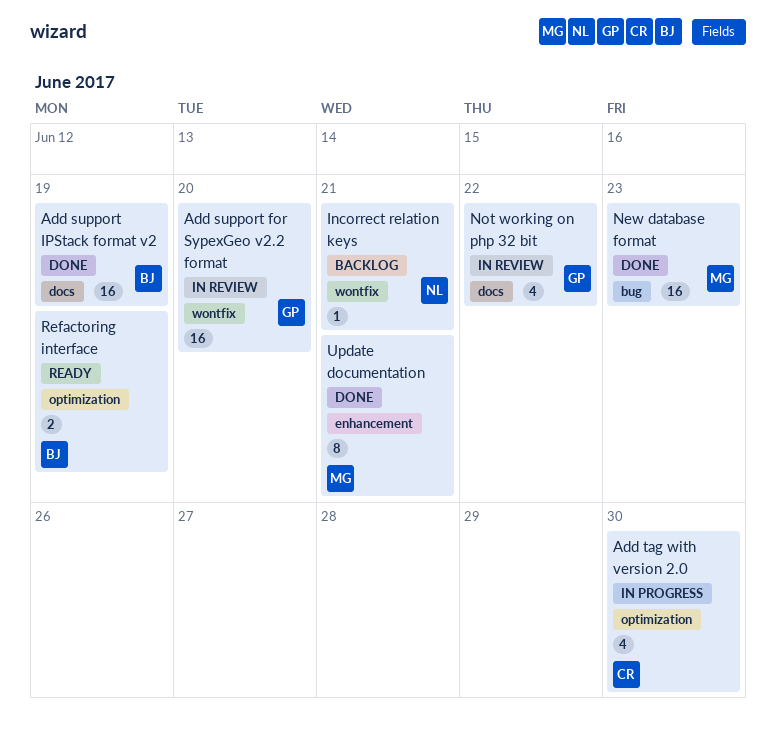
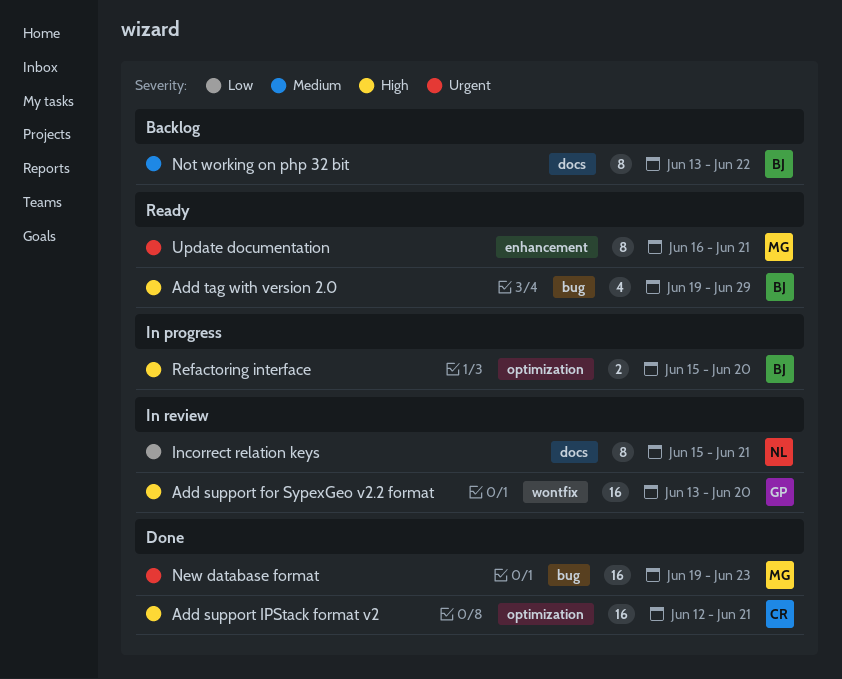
Add support IPStack format v2, owner: BJ -> CR
Add support IPStack format v2, label: docs -> optimization
Add support IPStack format v2, due: Jun 19 -> Jun 21
Add tag with version 2.0, status: In progress -> Ready
Add tag with version 2.0, owner: CR -> BJ
Add tag with version 2.0, label: optimization -> bug
Add tag with version 2.0, due: Jun 30 -> Jun 29
Incorrect relation keys, status: Backlog -> In review
Incorrect relation keys, label: wontfix -> docs
Incorrect relation keys, estimate: 1 -> 8
Not working on php 32 bit, status: In review -> Backlog
Not working on php 32 bit, owner: GP -> BJ
Not working on php 32 bit, estimate: 4 -> 8
Refactoring interface, status: Ready -> In progress
Refactoring interface, due: Jun 19 -> Jun 20
Update documentation, status: Done -> Ready

